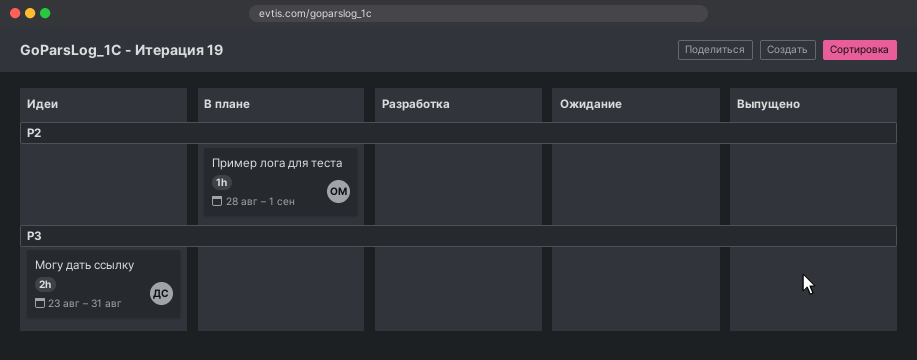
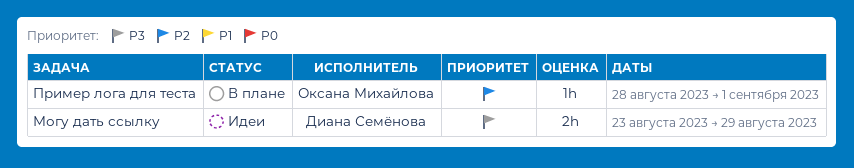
Могу дать ссылку, due: Aug 31 -> Aug 29

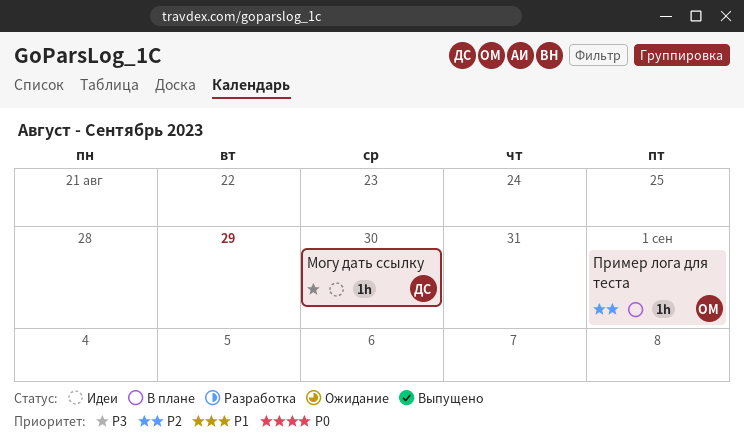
Могу дать ссылку, estimate: 2h -> 1h
Могу дать ссылку, due: Aug 29 -> Aug 30

